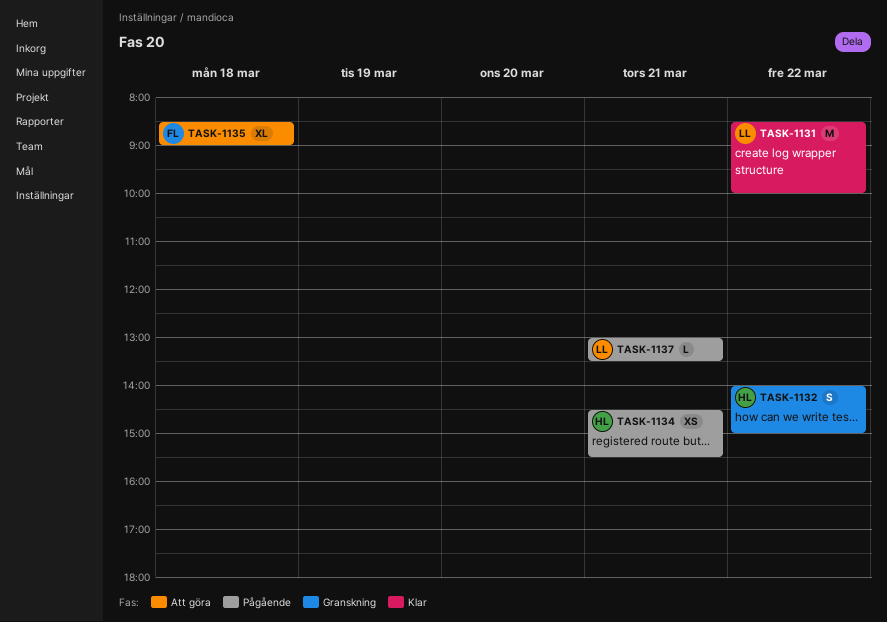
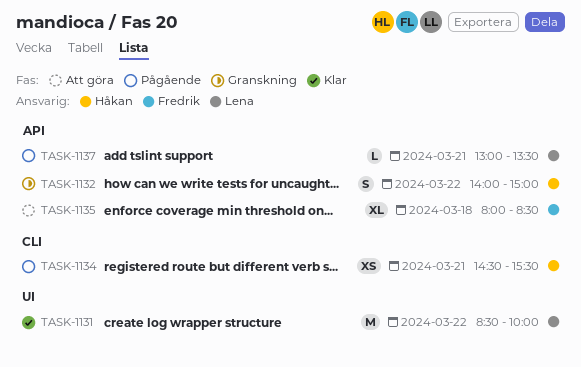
TASK-1135, begins: 08:30 -> 08:00
TASK-1135, ends: 09:00 -> 08:30

